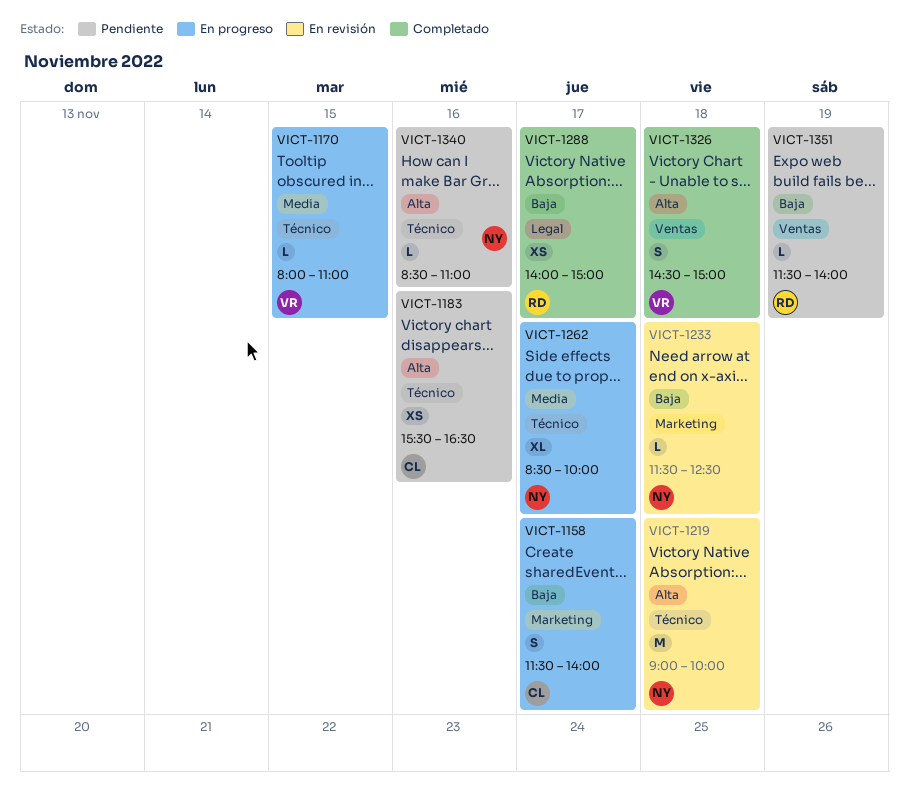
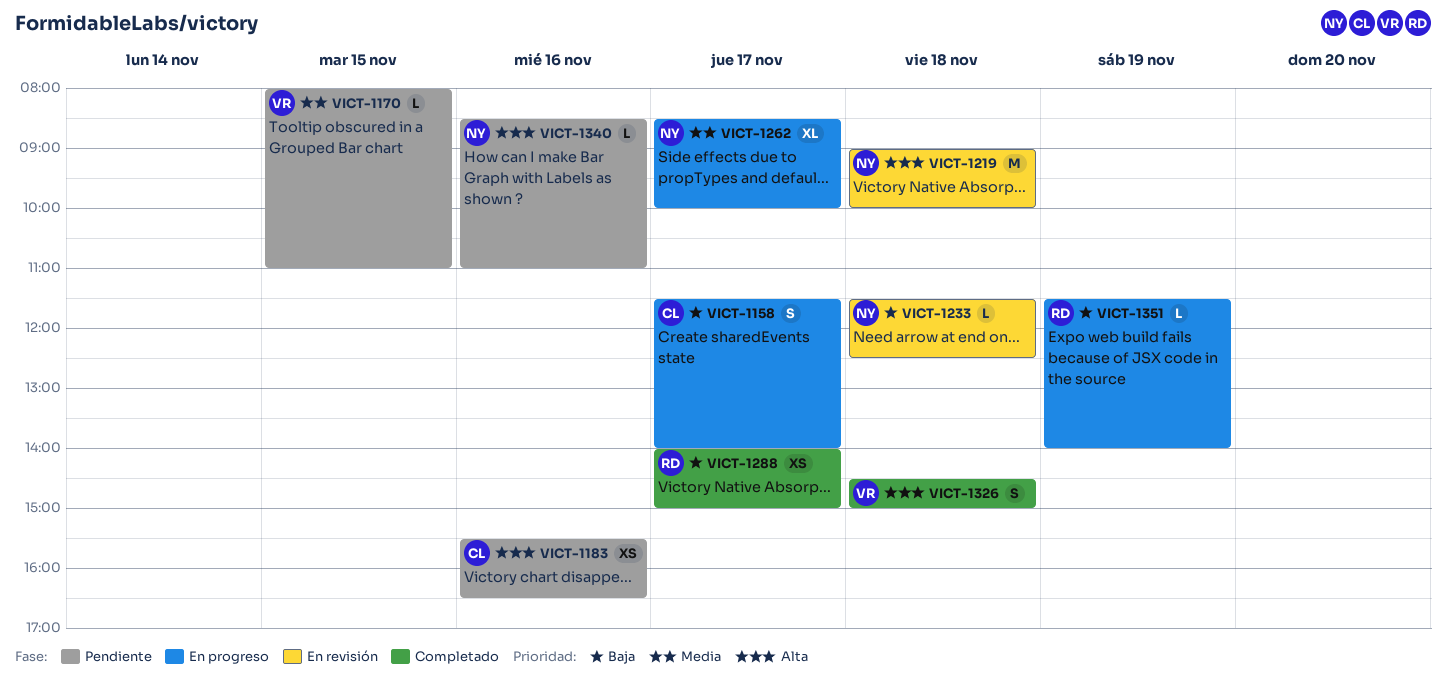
VICT-1170, status: En progreso -> Pendiente
VICT-1351, status: Pendiente -> En progreso

